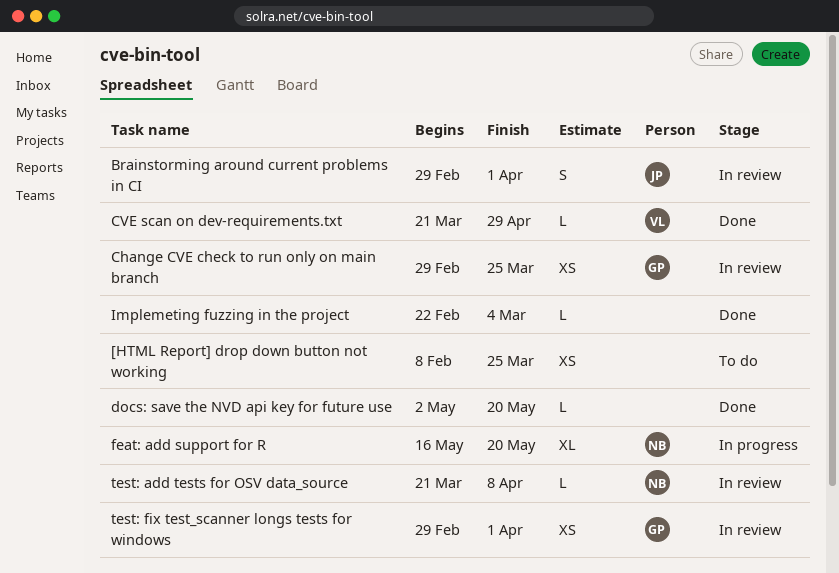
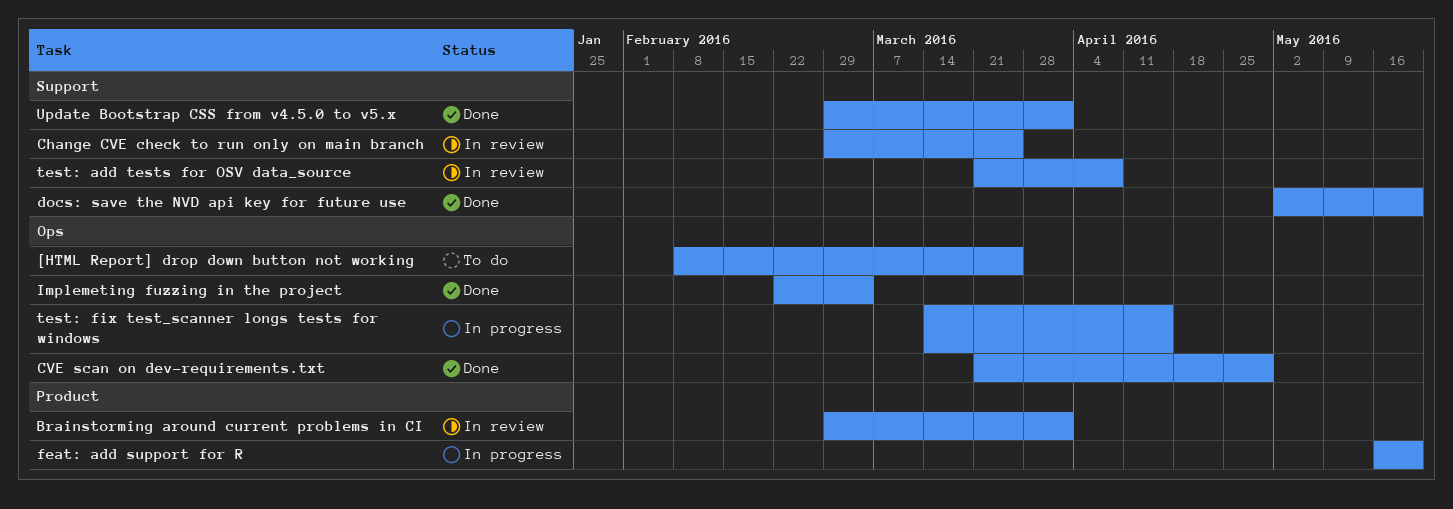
test: fix test_scanner longs tests for windows, status: In review -> In progress
test: fix test_scanner longs tests for windows, start: Feb 29 -> Mar 14
test: fix test_scanner longs tests for windows, due: Apr 1 -> Apr 15
Update Bootstrap CSS from v4.5.0 to v5.x: none -> present

